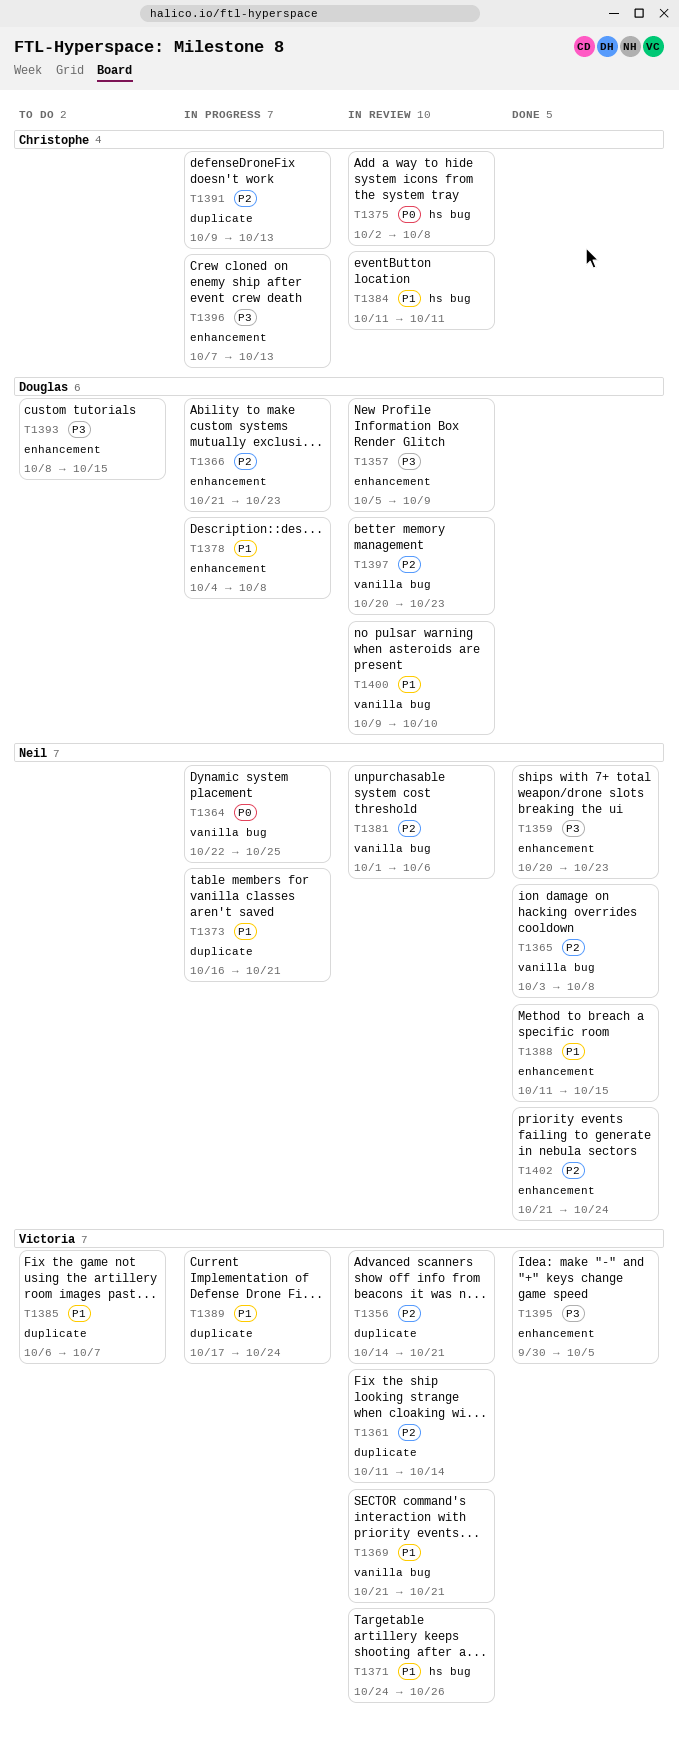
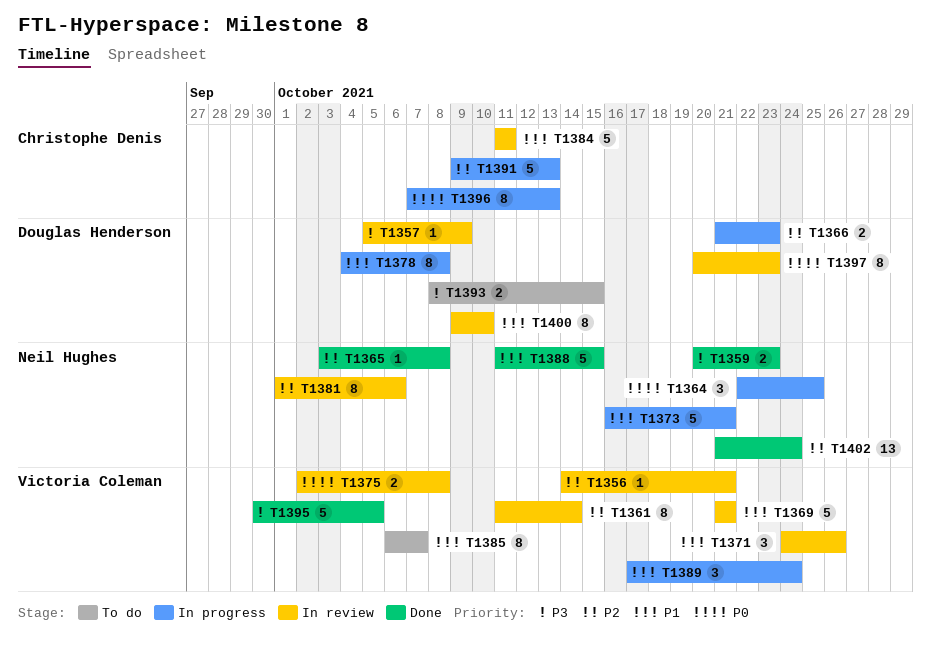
T1375, owner: Christophe Denis -> Victoria Coleman
T1396, priority: P3 -> P0
T1397, priority: P2 -> P0

